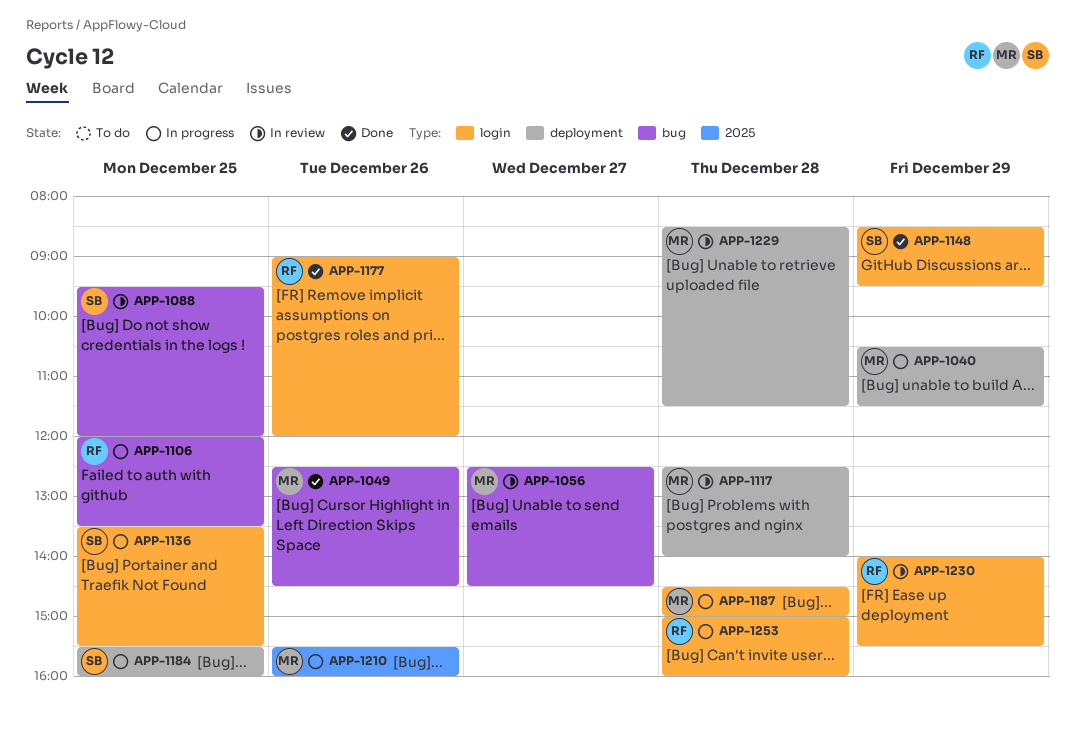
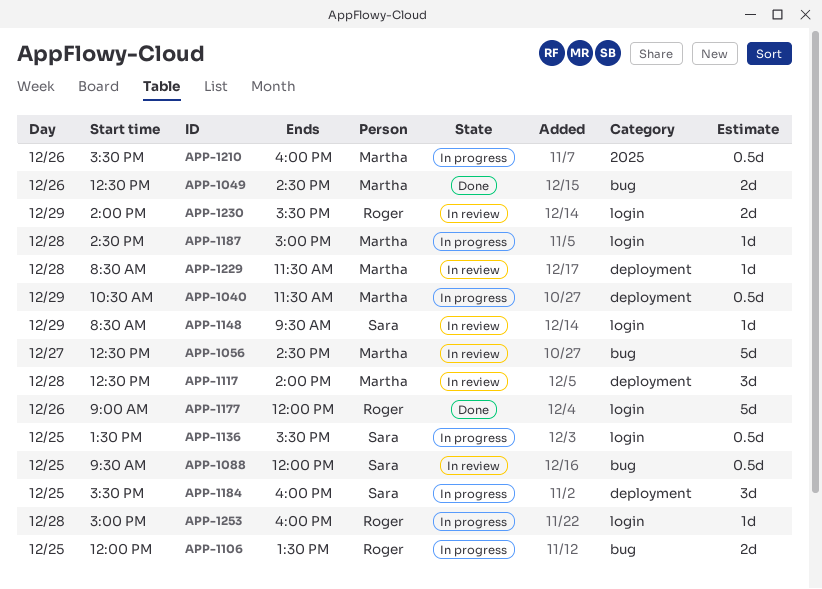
APP-1148, status: Done -> In review

